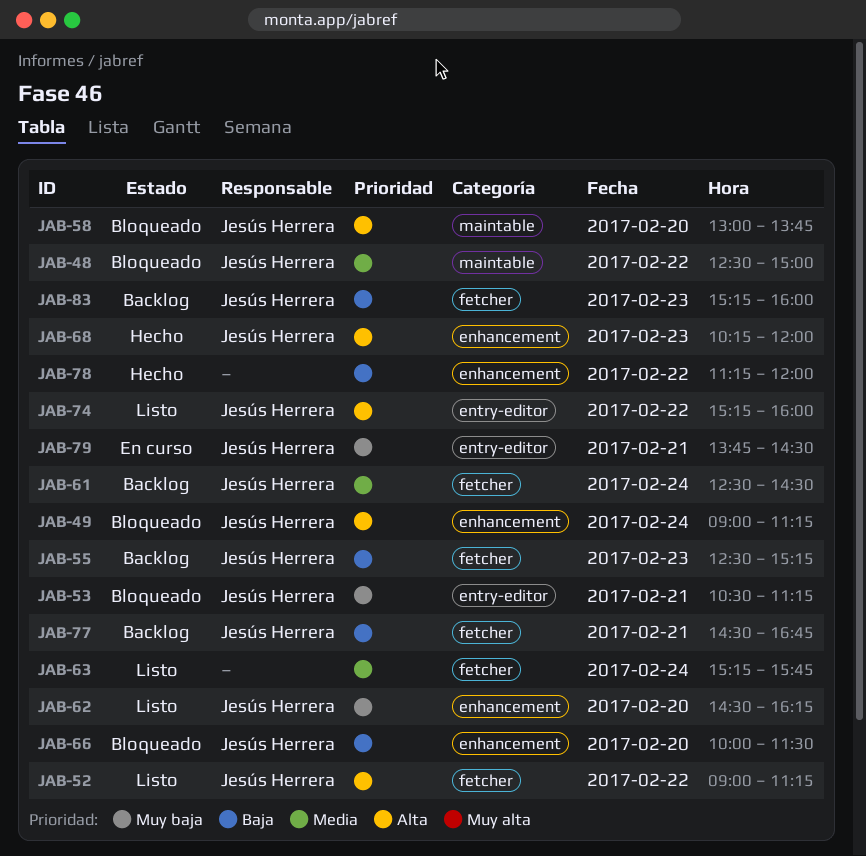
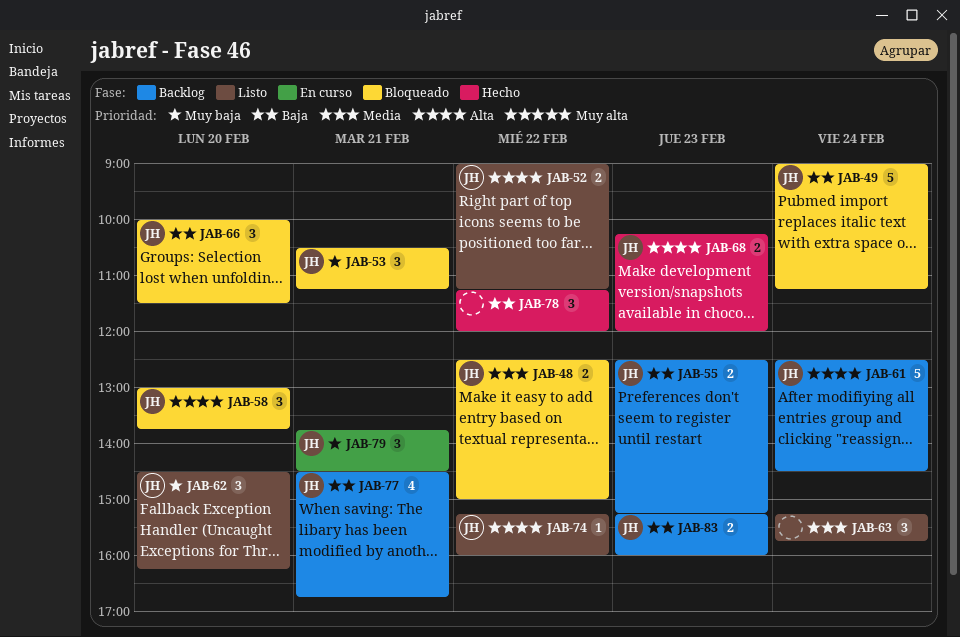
JAB-49, priority: Alta -> Baja
JAB-61, priority: Media -> Alta

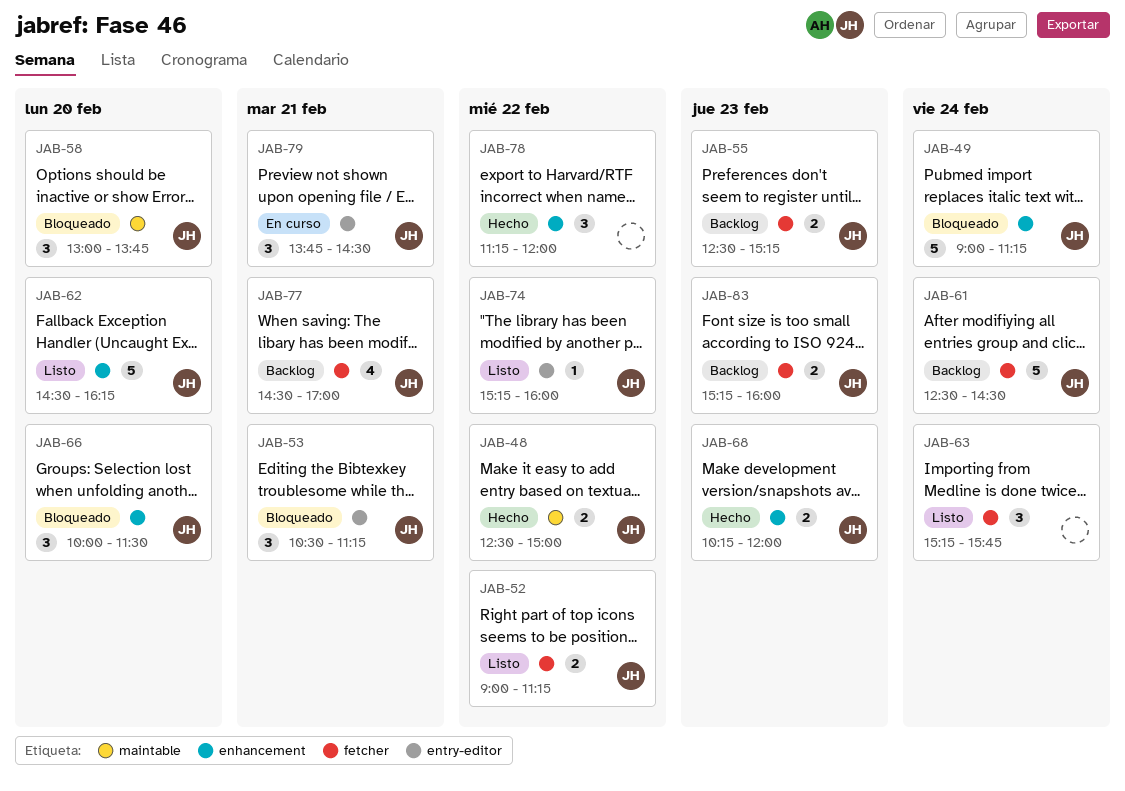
JAB-48, status: Bloqueado -> Hecho
JAB-62, estimate: 3 -> 5
JAB-77, ends: 16:45 -> 17:00

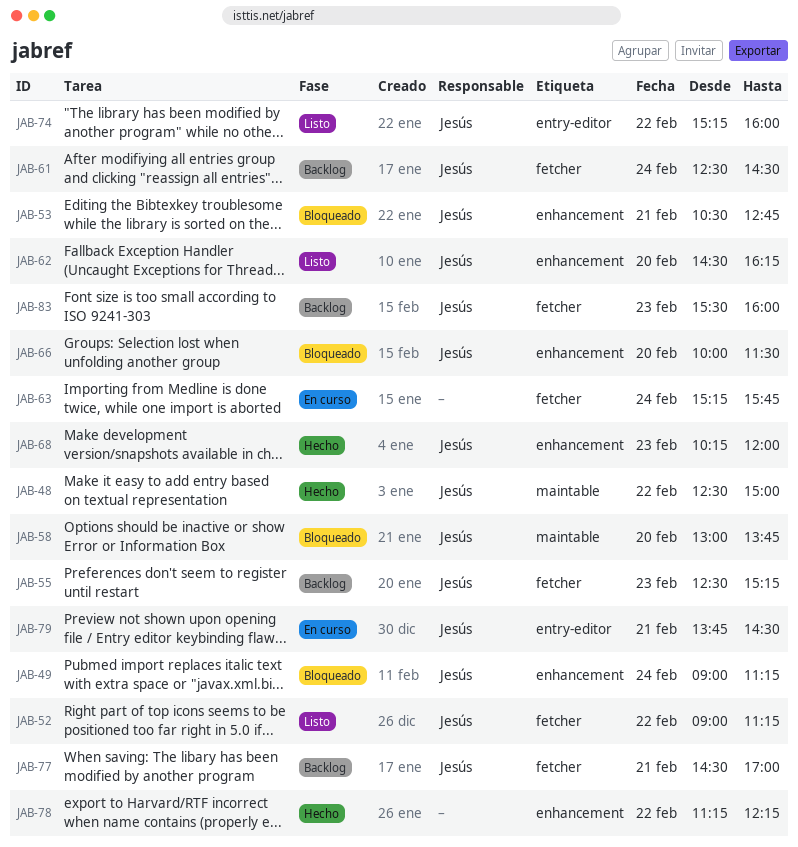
JAB-53, label: entry-editor -> enhancement
JAB-53, ends: 11:15 -> 12:45
JAB-63, status: Listo -> En curso
JAB-78, ends: 12:00 -> 12:15
JAB-83, begins: 15:15 -> 15:30

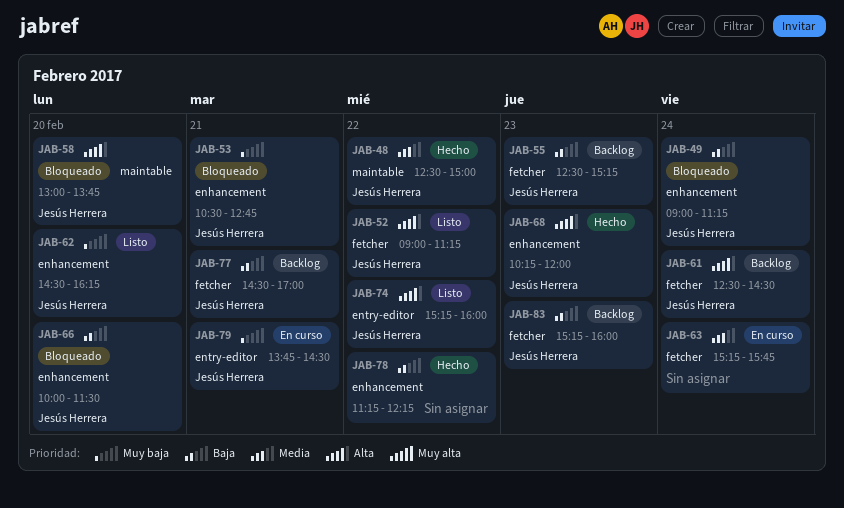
JAB-83, begins: 15:30 -> 15:15

